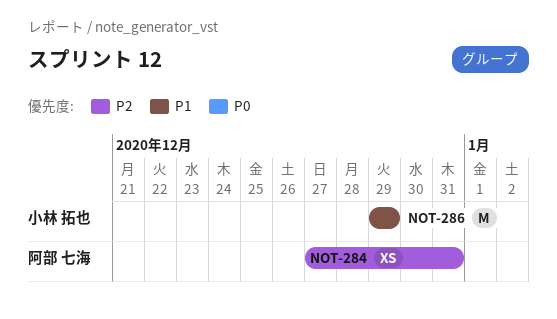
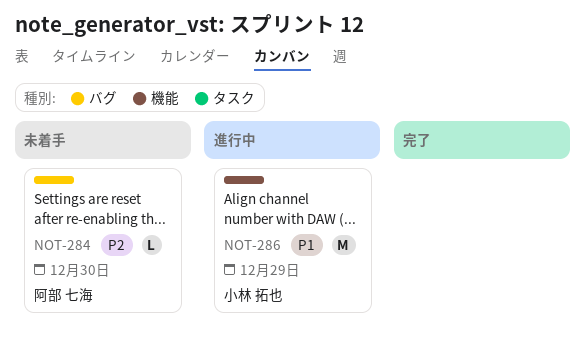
NOT-284, estimate: XS -> L
NOT-284, due: Dec 31 -> Dec 30

